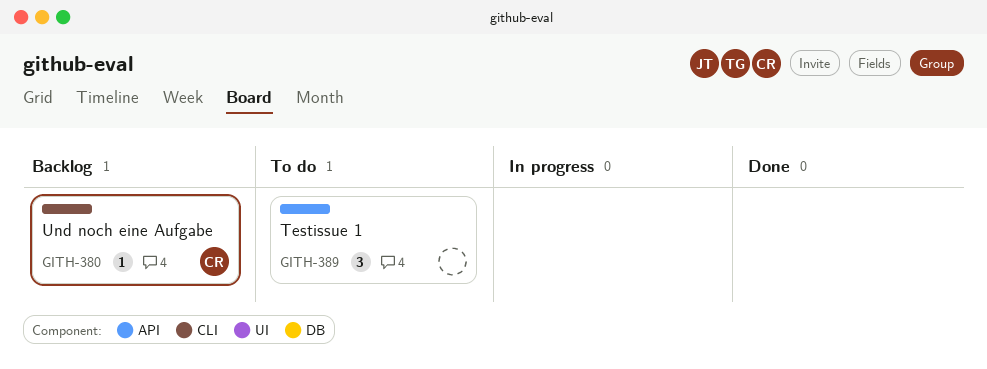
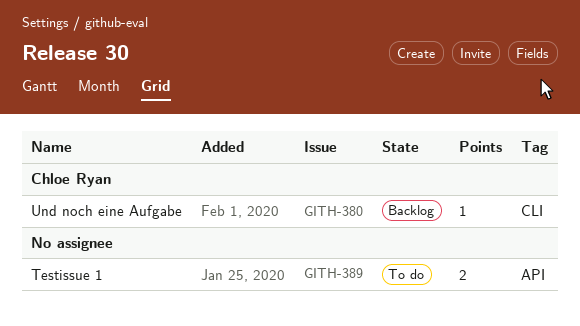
GITH-389, estimate: 3 -> 2

